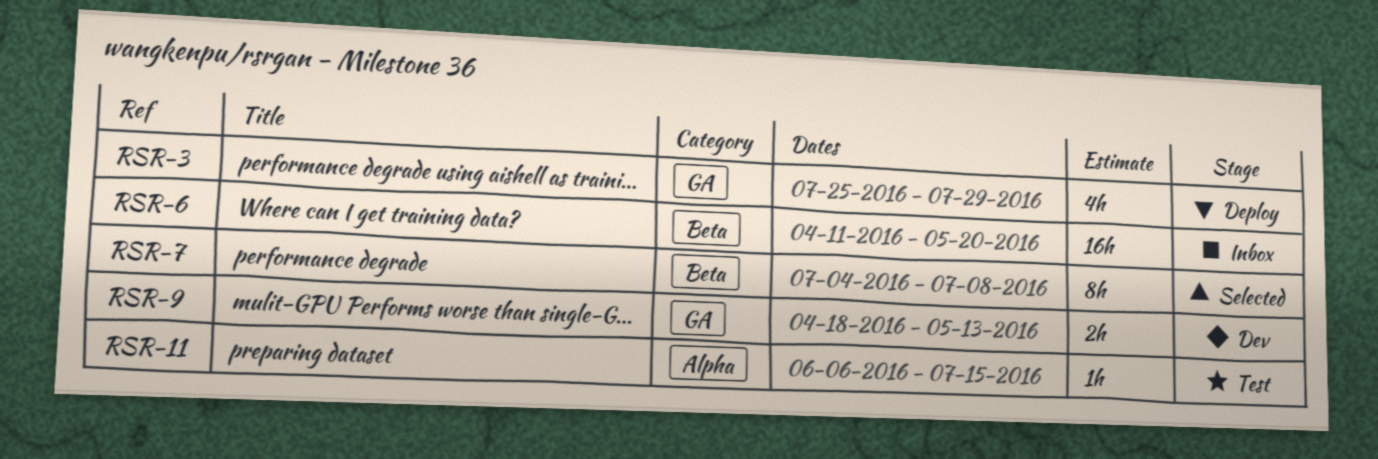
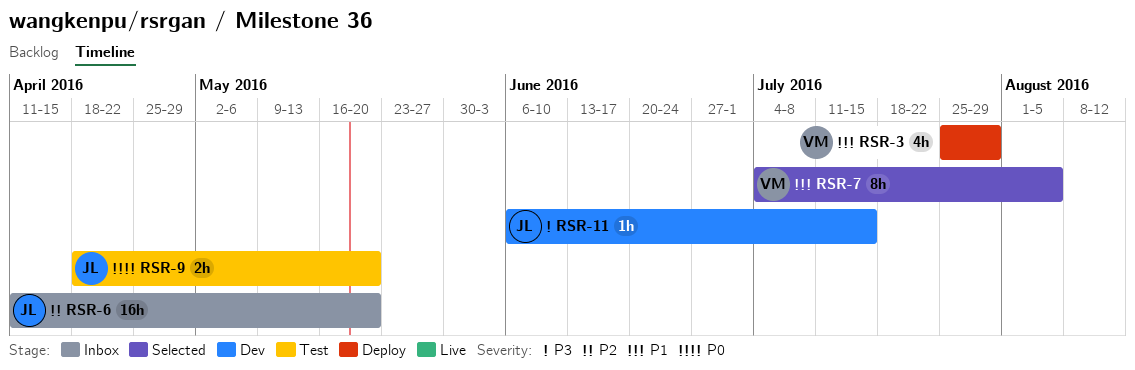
RSR-7, due: Jul 8 -> Aug 5
RSR-9, status: Dev -> Test
RSR-9, due: May 13 -> May 20
RSR-11, status: Test -> Dev

